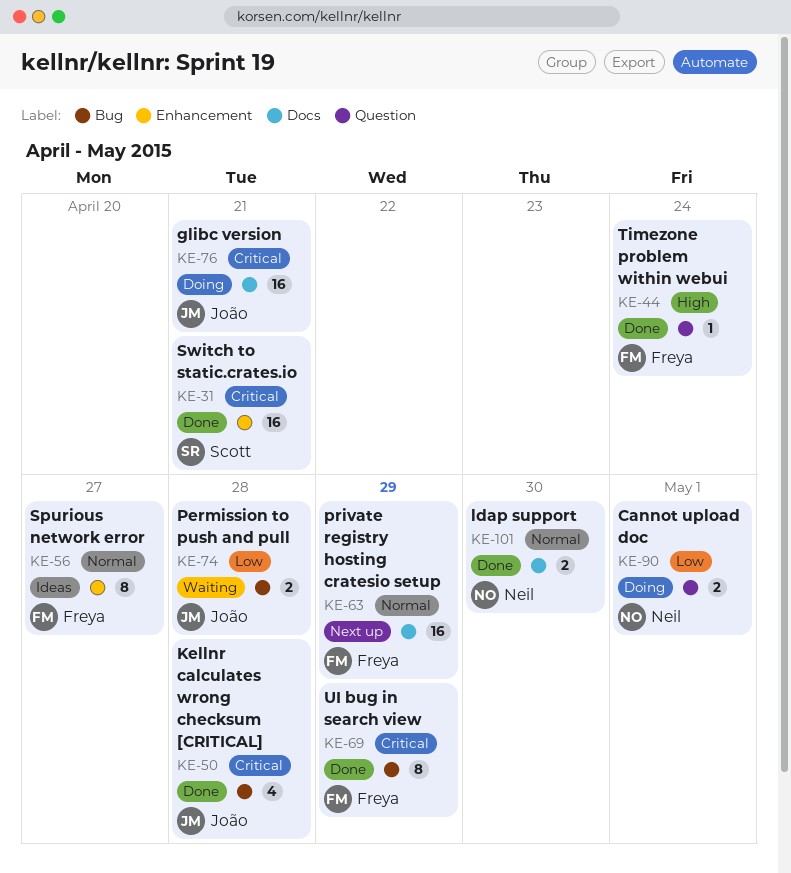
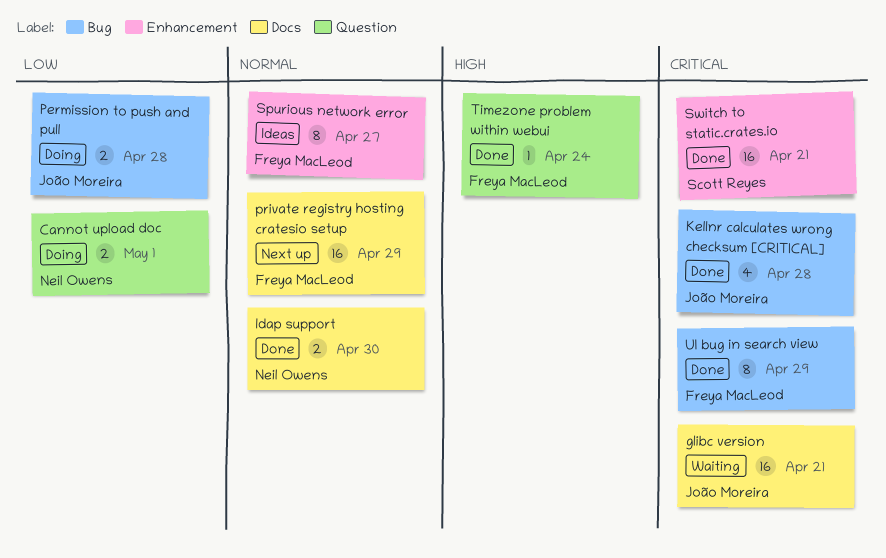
glibc version, status: Doing -> Waiting
Permission to push and pull, status: Waiting -> Doing

